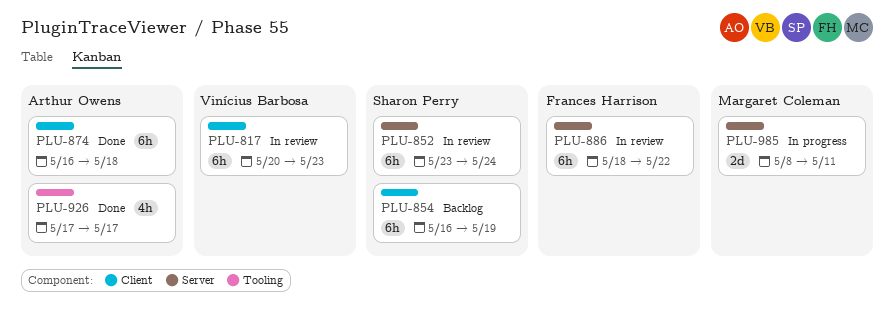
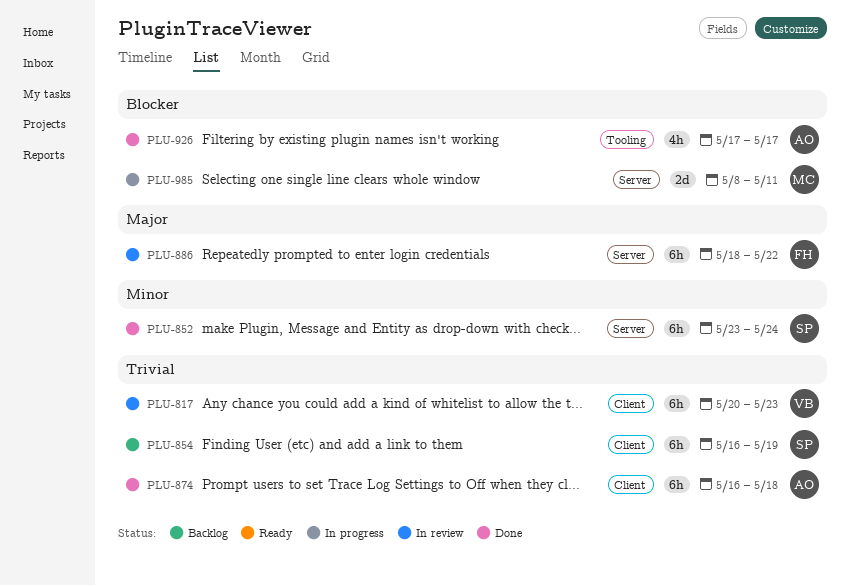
PLU-852, status: In review -> Done

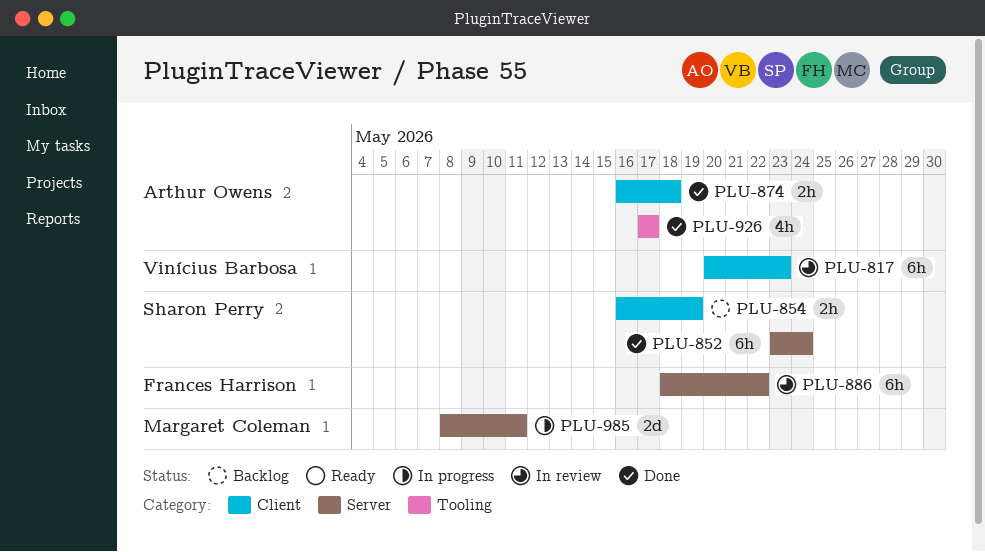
PLU-854, estimate: 6h -> 2h
PLU-874, estimate: 6h -> 2h

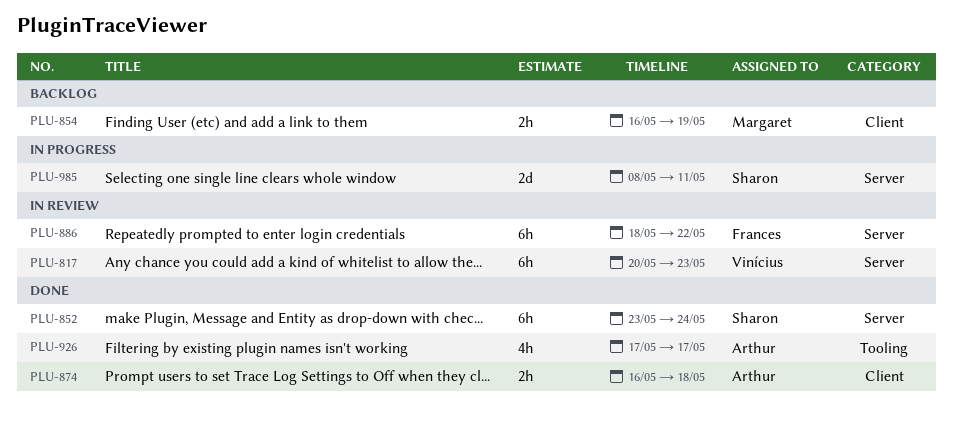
PLU-817, label: Client -> Server
PLU-854, owner: Sharon Perry -> Margaret Coleman
PLU-985, owner: Margaret Coleman -> Sharon Perry

